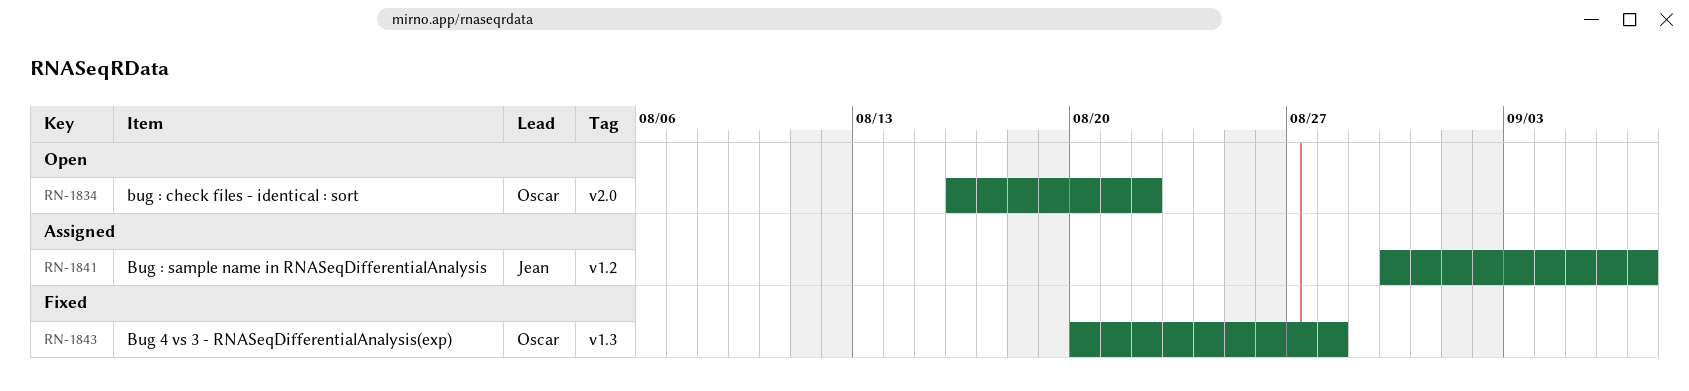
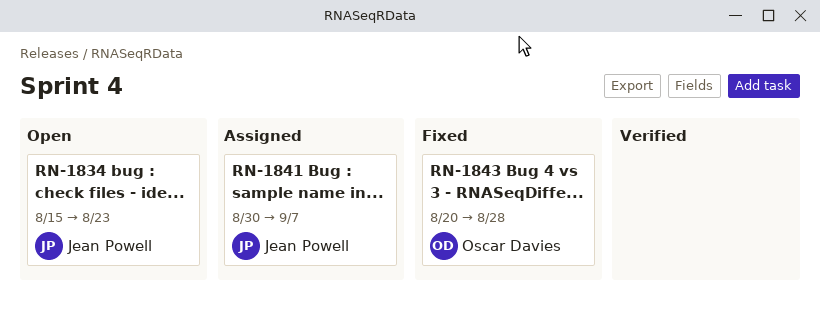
RN-1834, owner: Oscar Davies -> Jean Powell
RN-1834, start: Aug 16 -> Aug 15
RN-1834, due: Aug 22 -> Aug 23

